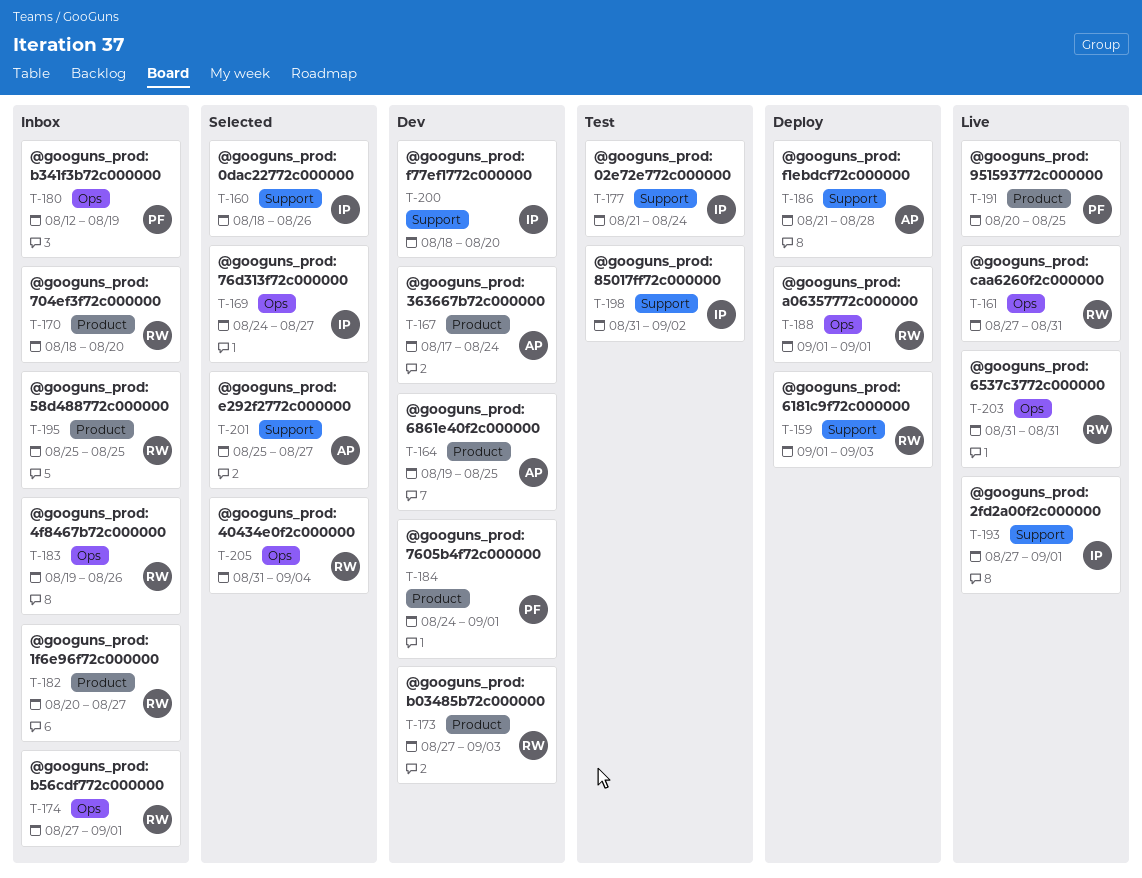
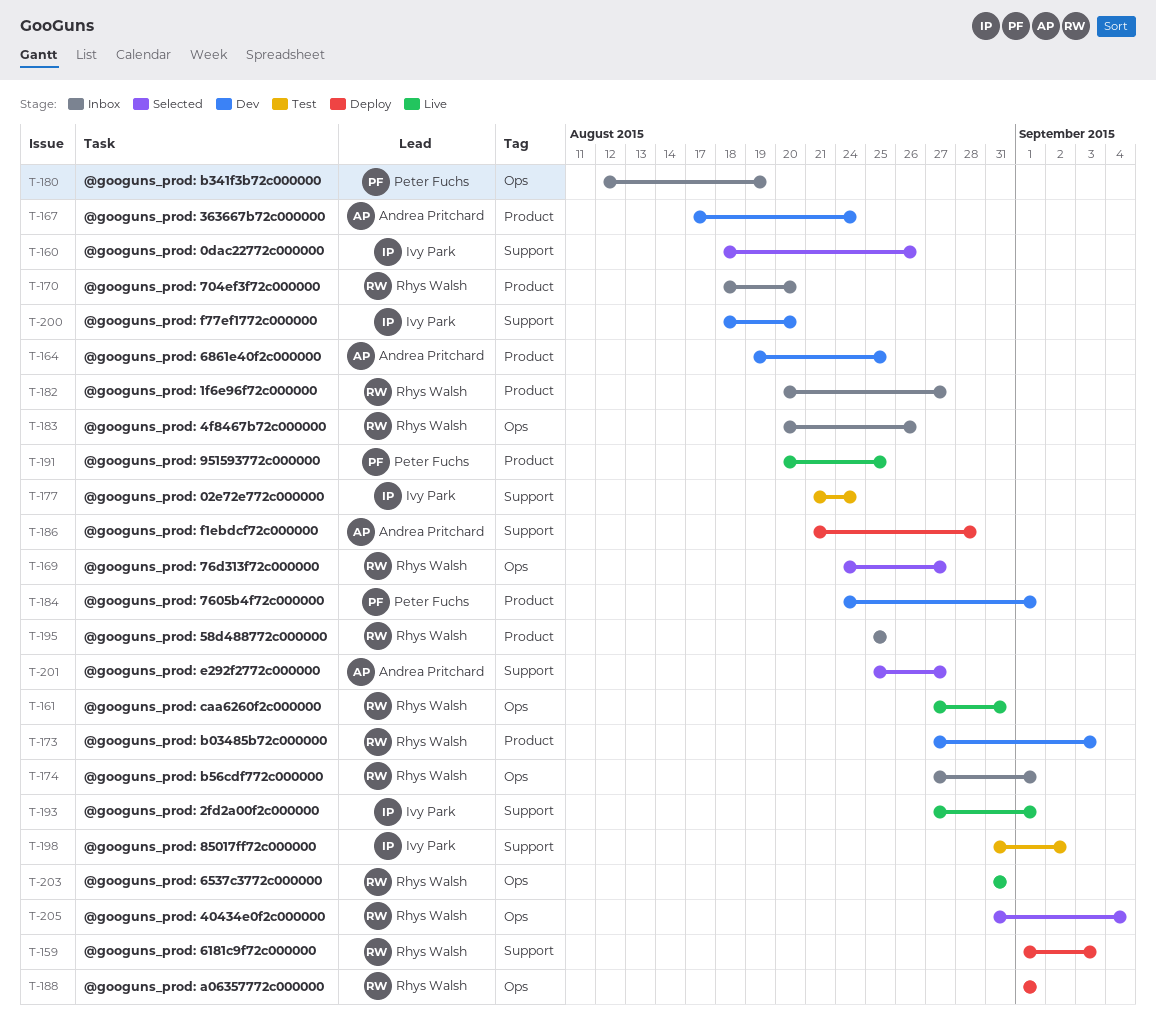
T-169, owner: Ivy Park -> Rhys Walsh
T-183, start: Aug 19 -> Aug 20

